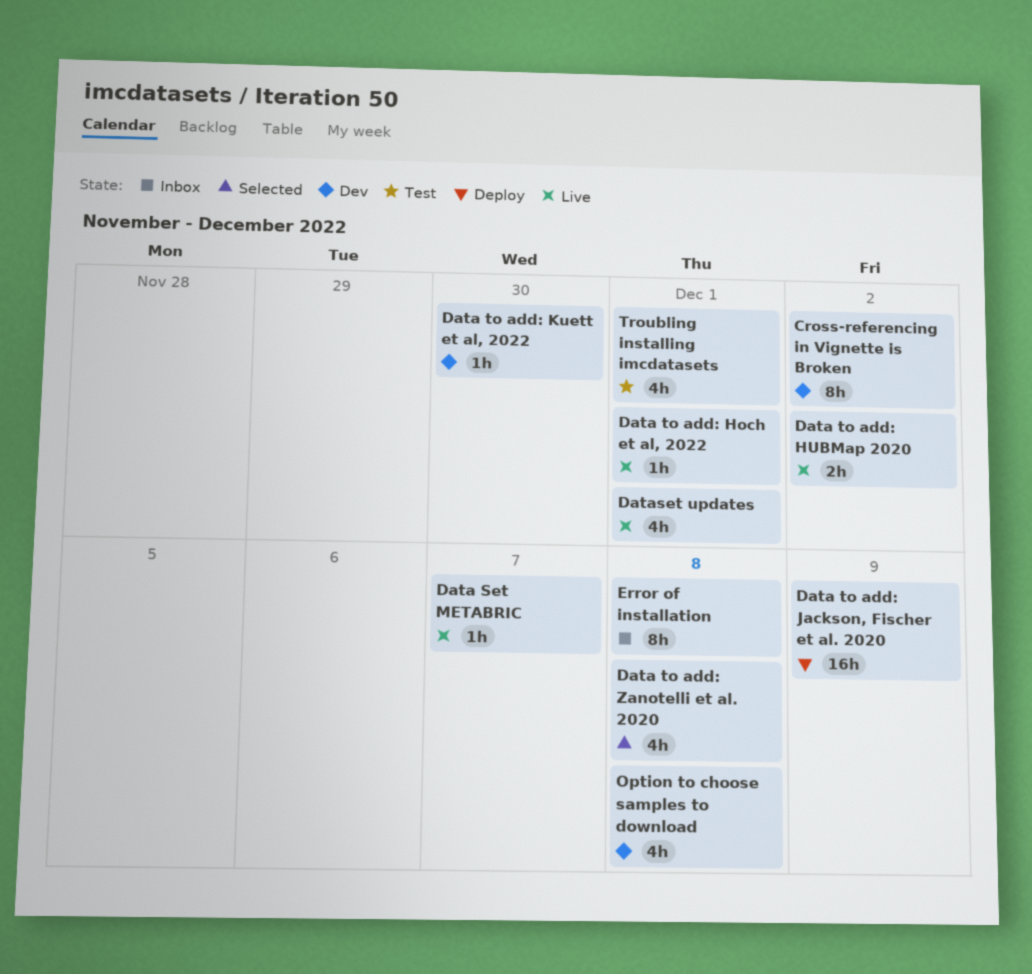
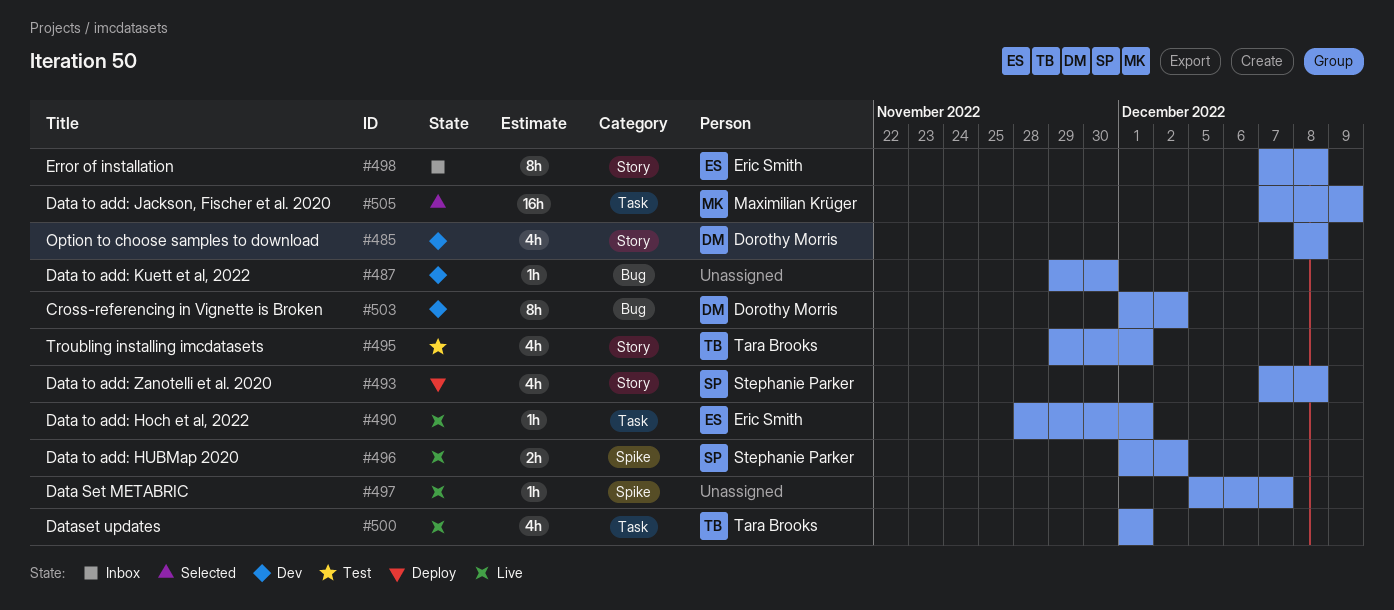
Data to add: Jackson, Fischer et al. 2020, status: Deploy -> Selected
Data to add: Zanotelli et al. 2020, status: Selected -> Deploy

